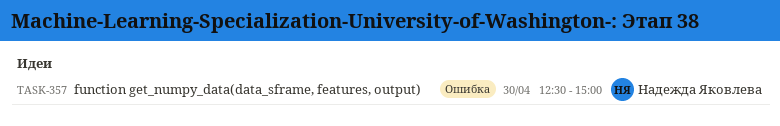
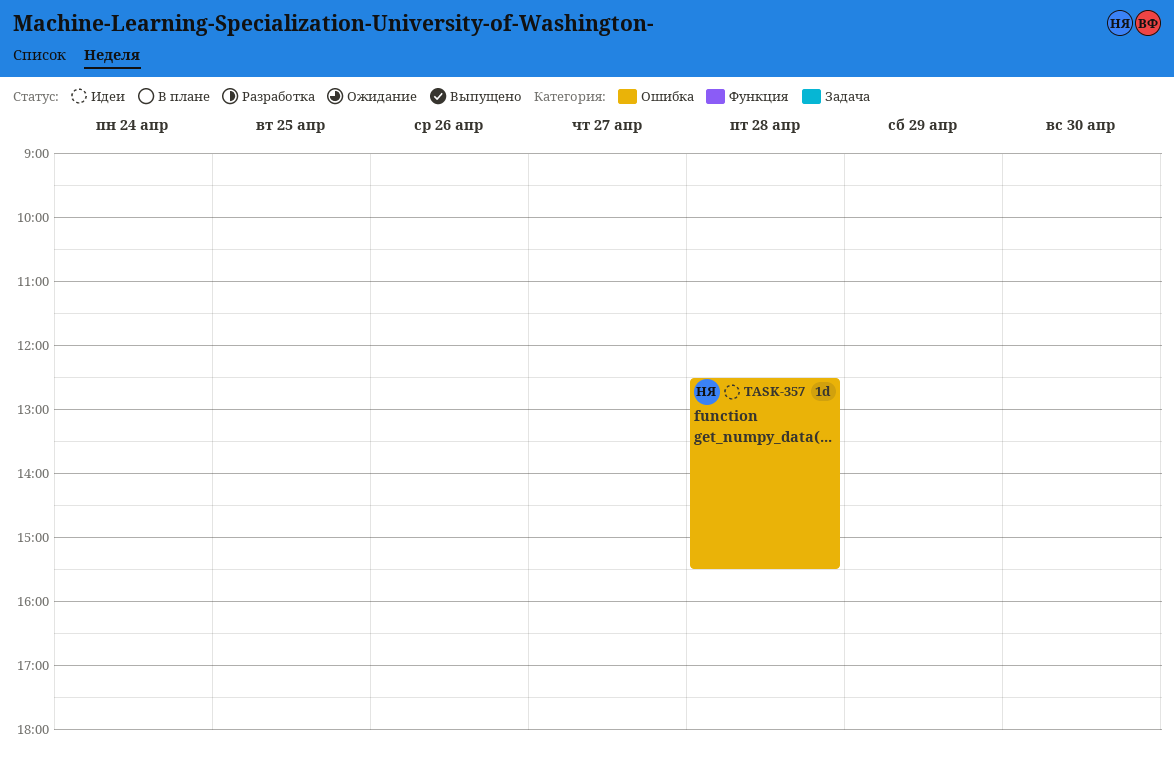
TASK-357, day: Apr 30 -> Apr 28
TASK-357, ends: 15:00 -> 15:30

